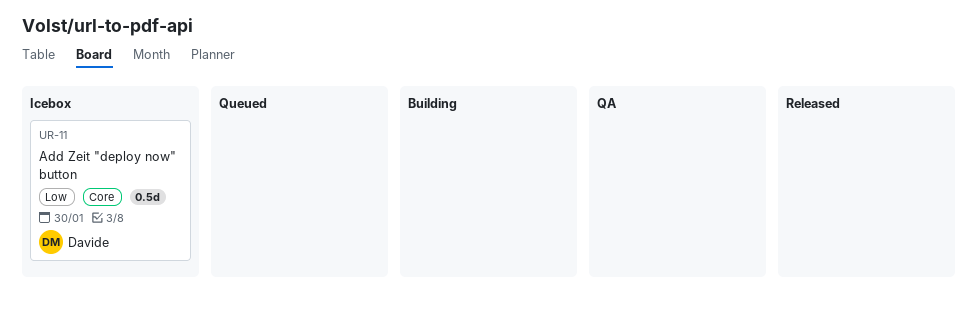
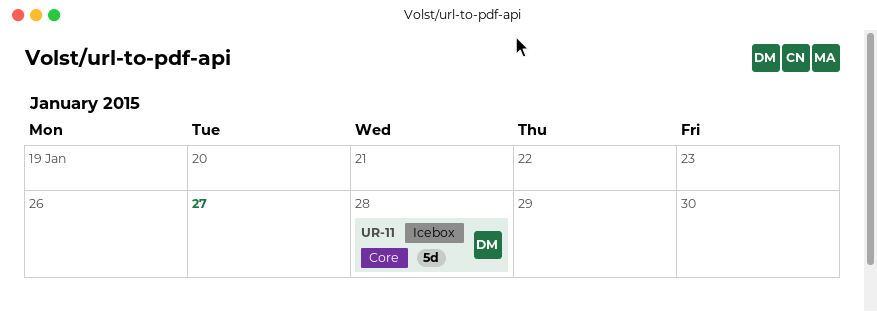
UR-11, estimate: 0.5d -> 5d
UR-11, due: Jan 30 -> Jan 28

